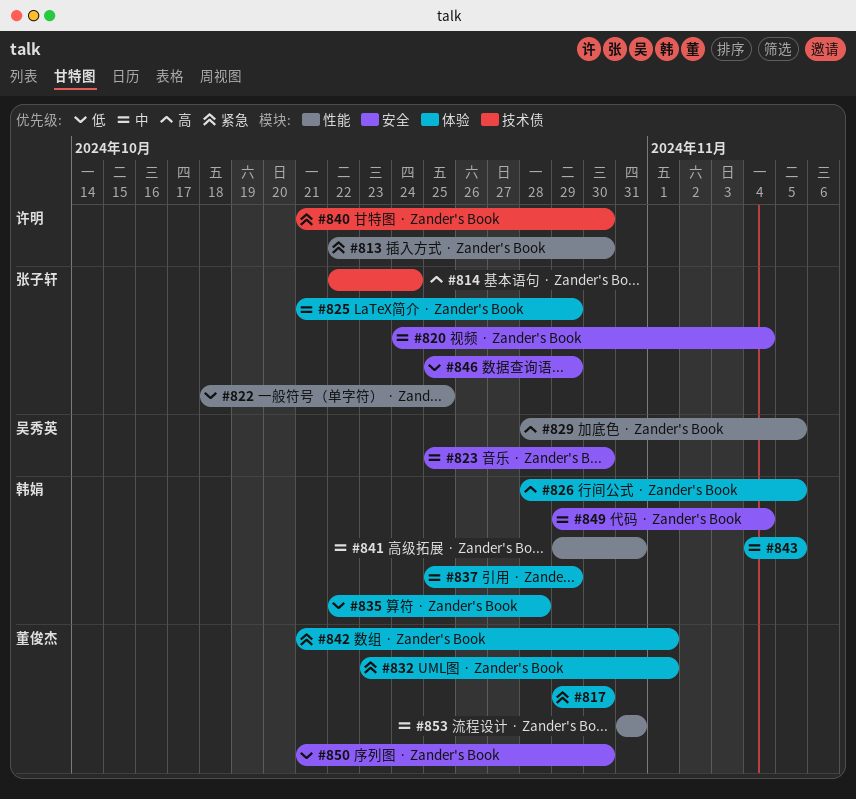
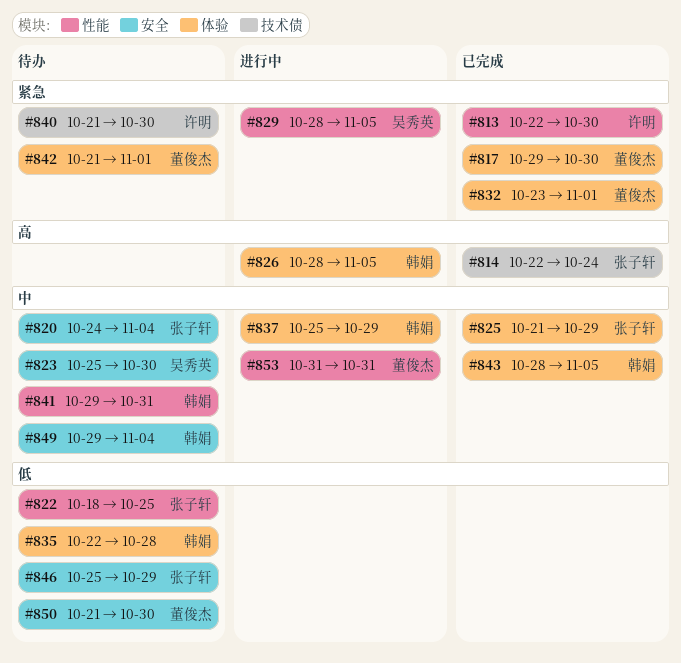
#829, priority: 高 -> 紧急
#843, start: Nov 4 -> Oct 28

